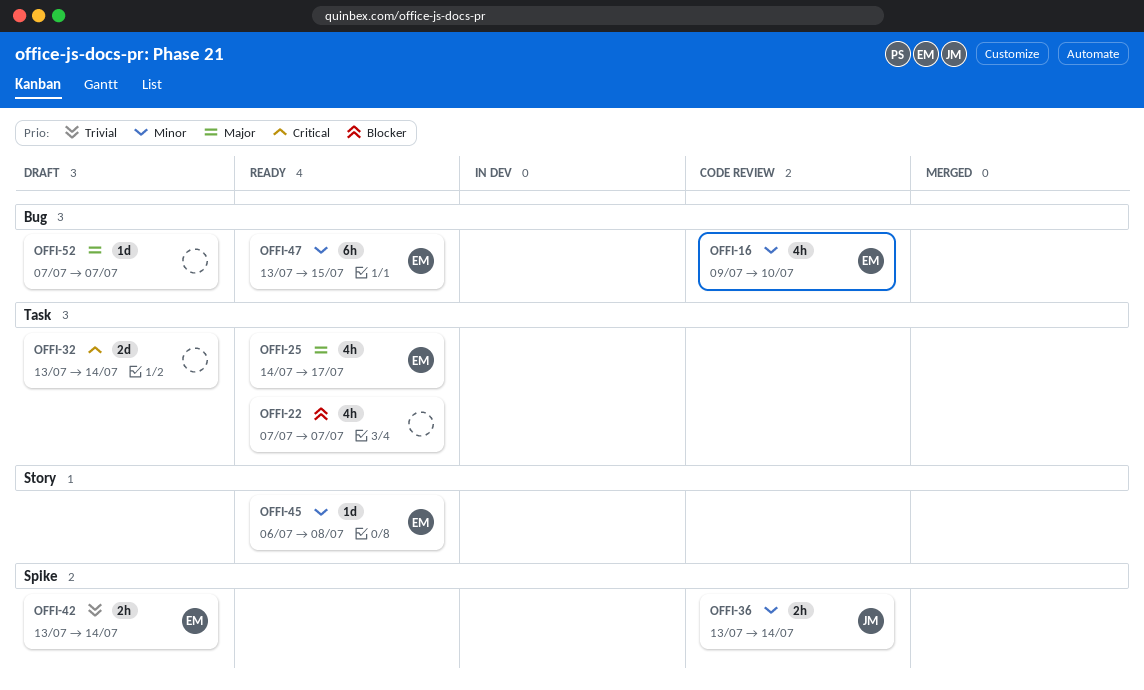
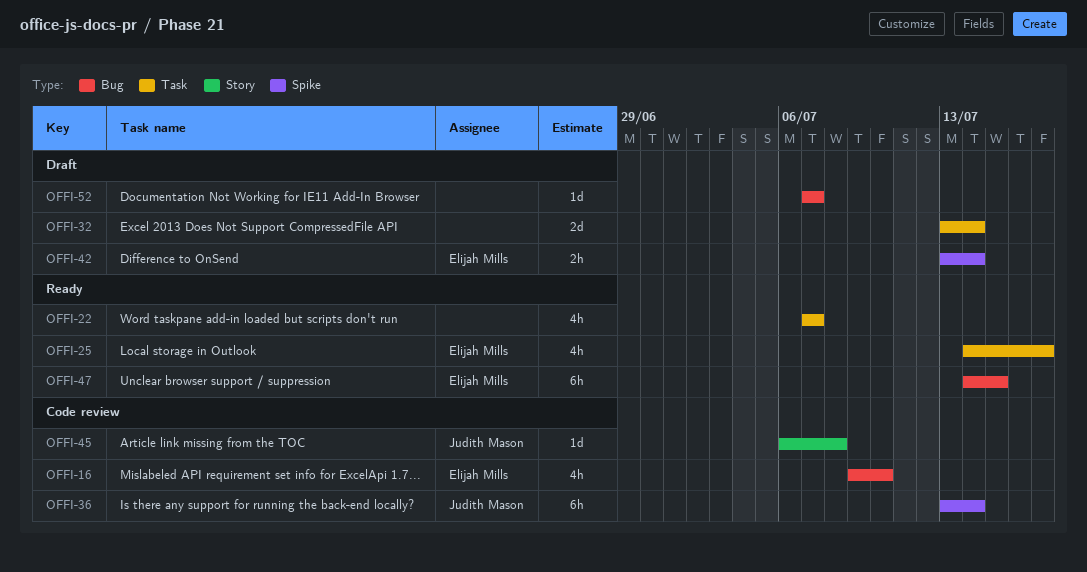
OFFI-36, estimate: 2h -> 6h
OFFI-45, status: Ready -> Code review
OFFI-45, owner: Elijah Mills -> Judith Mason
OFFI-47, start: Jul 13 -> Jul 14

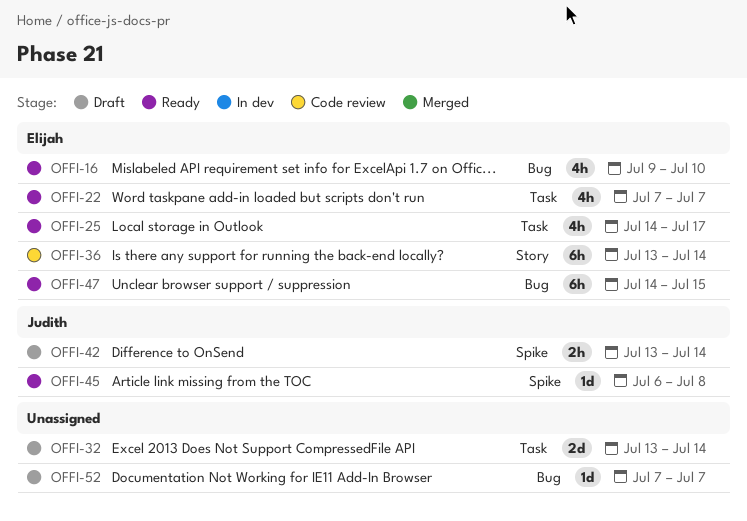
OFFI-16, status: Code review -> Ready
OFFI-22, owner: none -> Elijah Mills
OFFI-36, owner: Judith Mason -> Elijah Mills
OFFI-36, label: Spike -> Story
OFFI-42, owner: Elijah Mills -> Judith Mason
OFFI-45, status: Code review -> Ready
OFFI-45, label: Story -> Spike

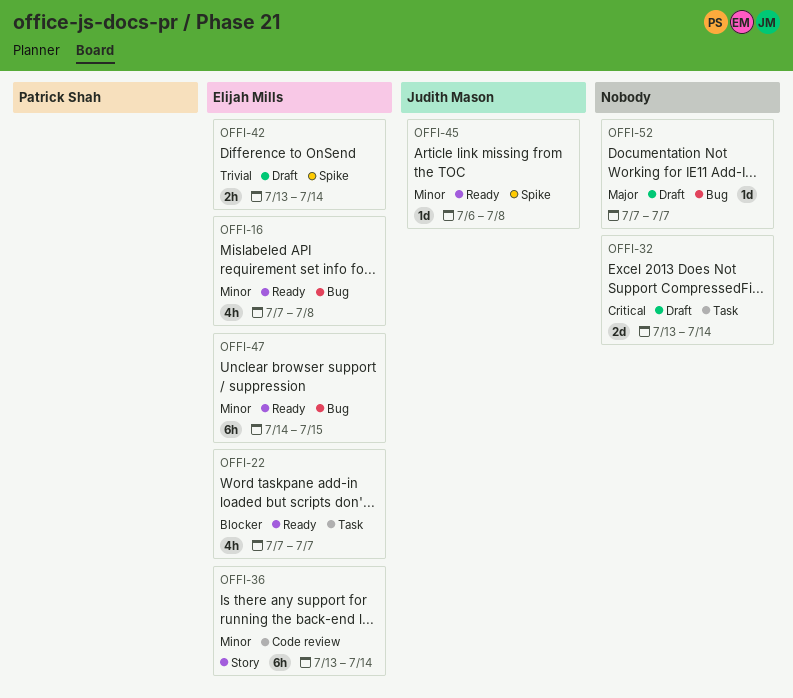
OFFI-16, start: Jul 9 -> Jul 7
OFFI-16, due: Jul 10 -> Jul 8
OFFI-25: present -> none
OFFI-42, owner: Judith Mason -> Elijah Mills

